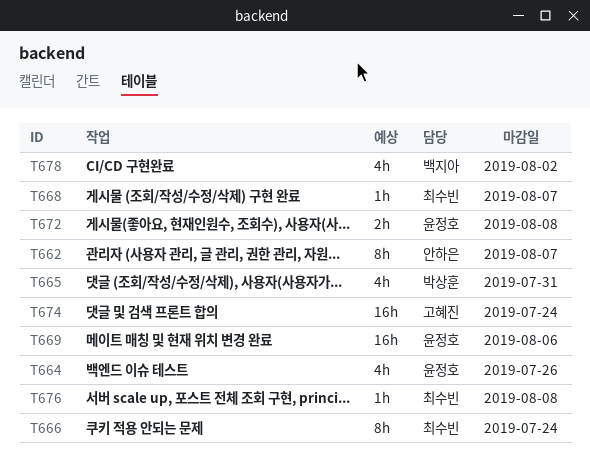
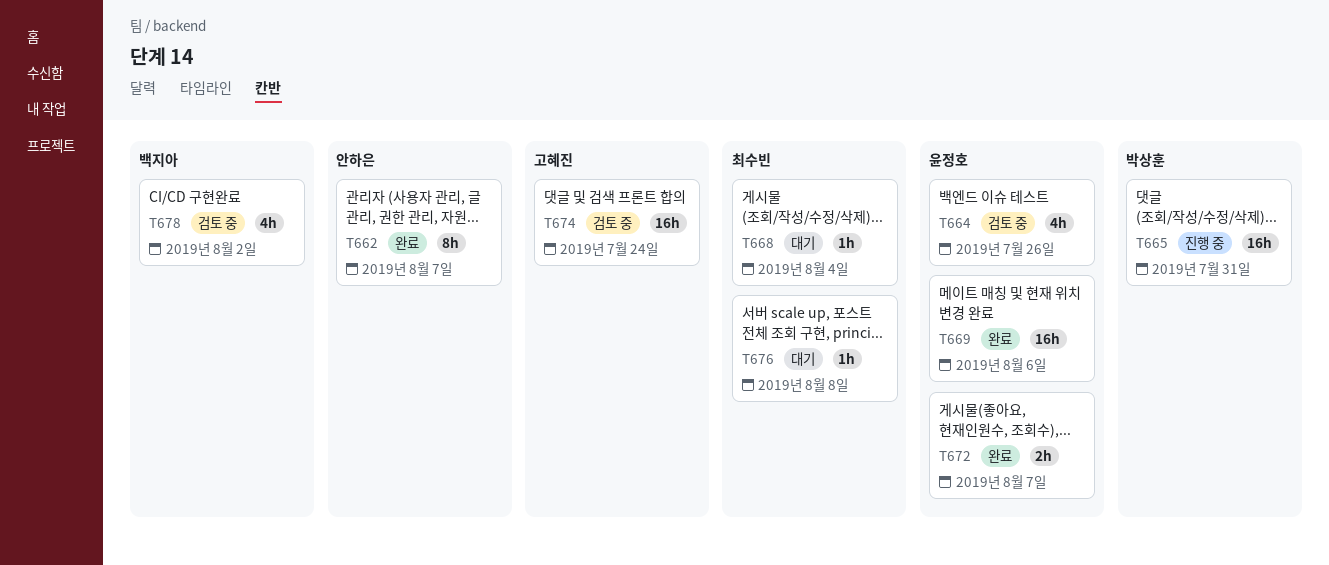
T665, estimate: 4h -> 16h
T666: present -> none
T668, due: Aug 7 -> Aug 4
T672, due: Aug 8 -> Aug 7

